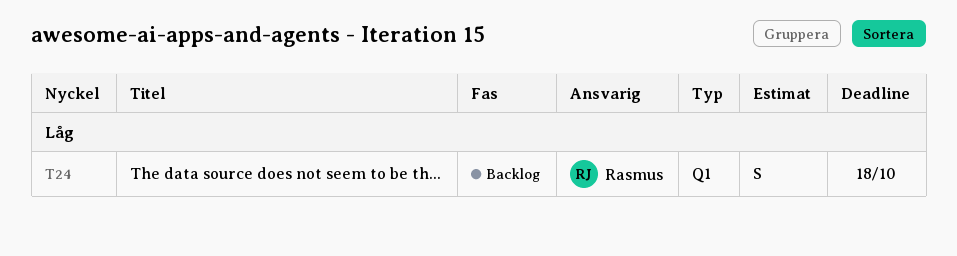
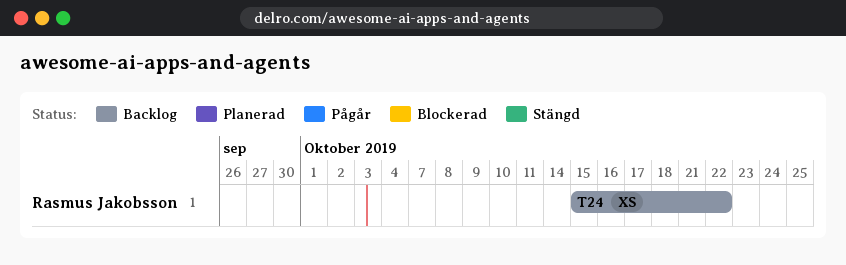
T24, estimate: S -> XS
T24, due: Oct 18 -> Oct 22

